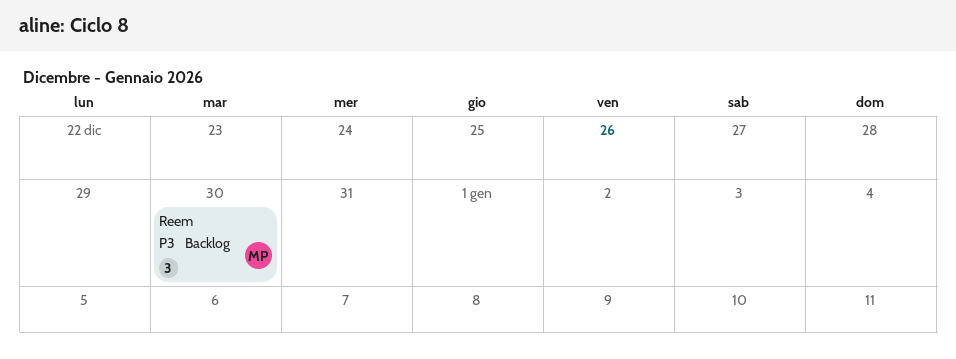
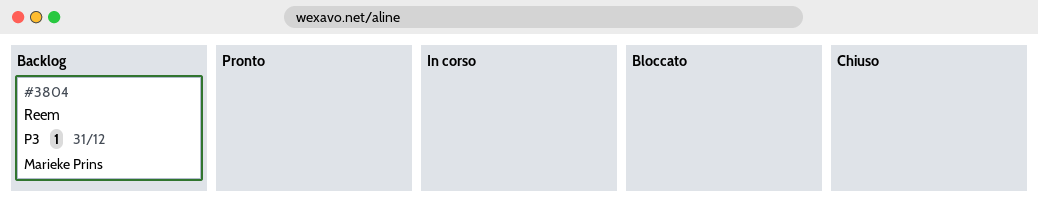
Reem, estimate: 3 -> 1
Reem, due: Dec 30 -> Dec 31

